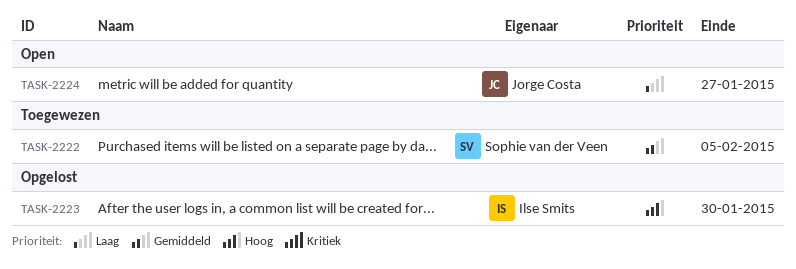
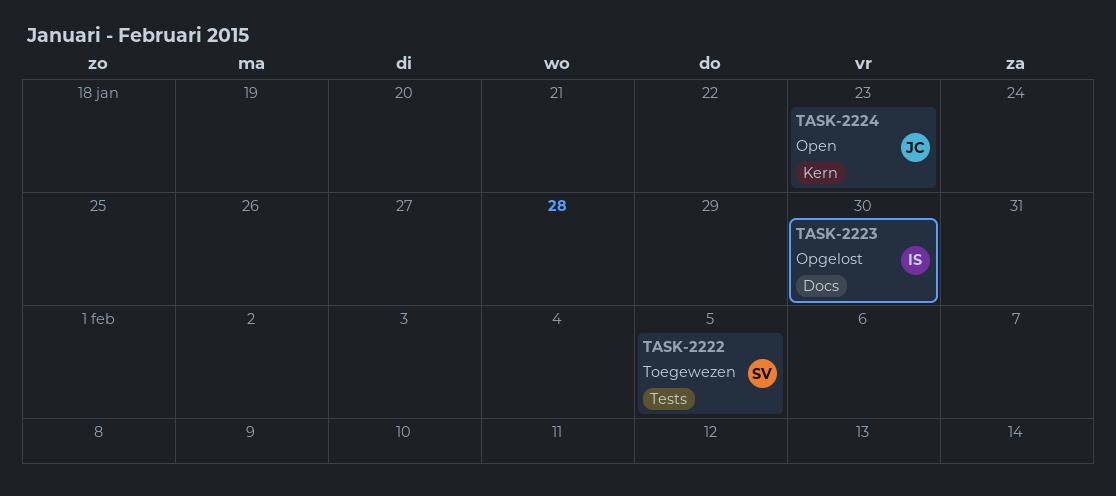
TASK-2224, due: Jan 27 -> Jan 23

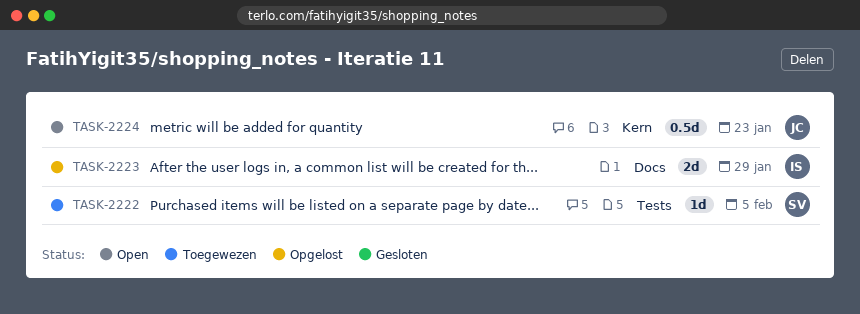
TASK-2223, due: Jan 30 -> Jan 29

